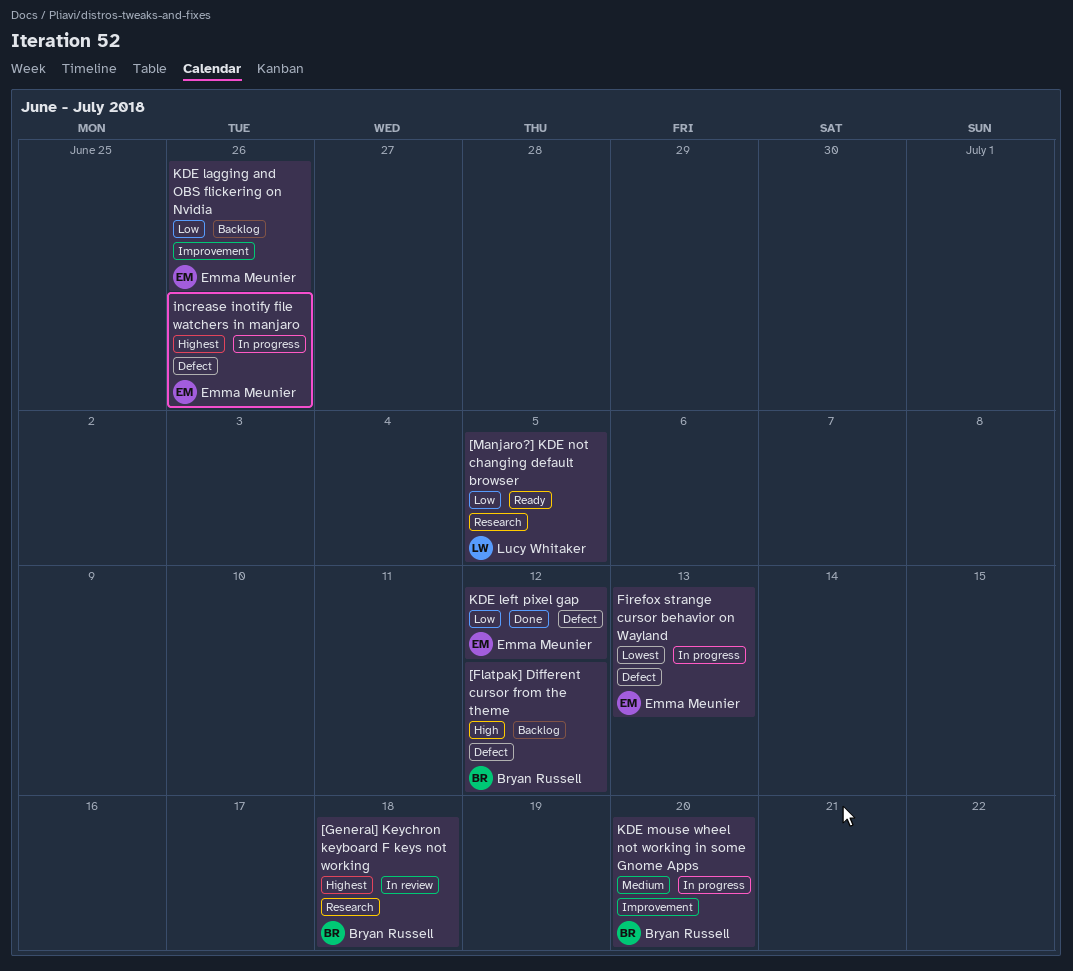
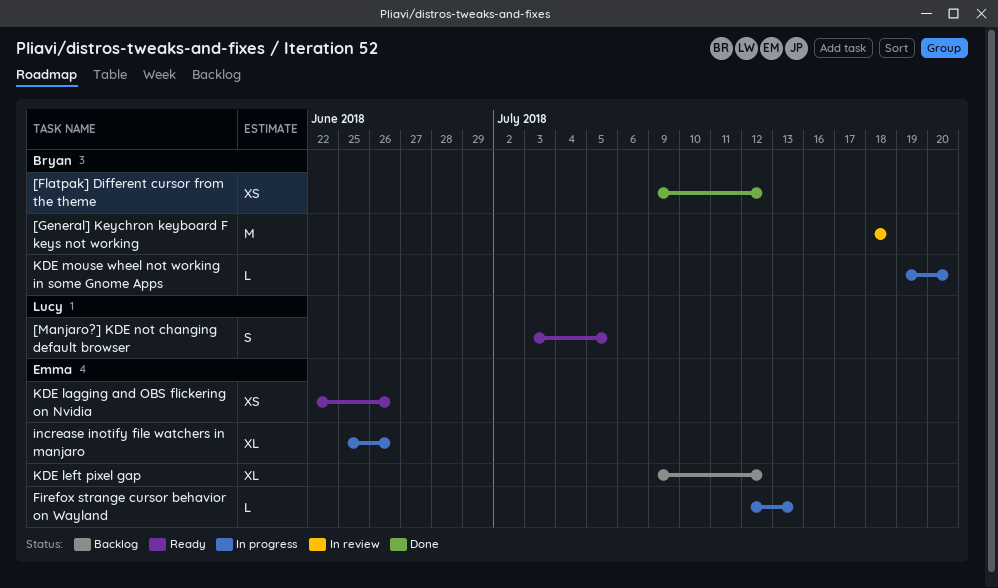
[Flatpak] Different cursor from the theme, status: Backlog -> Done
KDE lagging and OBS flickering on Nvidia, status: Backlog -> Ready
KDE left pixel gap, status: Done -> Backlog

